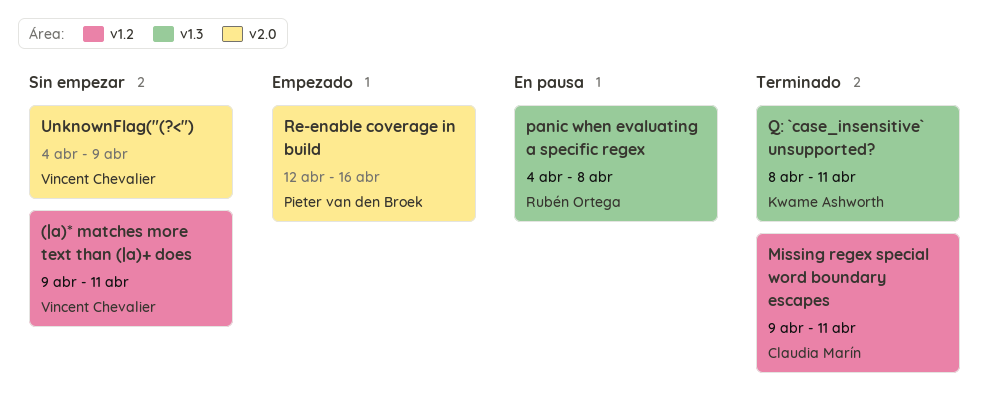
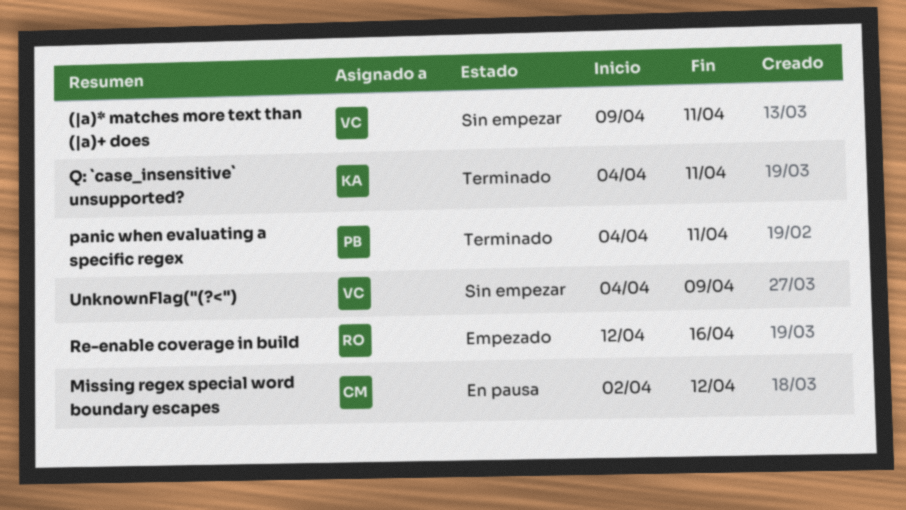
Missing regex special word boundary escapes, status: Terminado -> En pausa
Missing regex special word boundary escapes, start: Apr 9 -> Apr 2
Missing regex special word boundary escapes, due: Apr 11 -> Apr 12
panic when evaluating a specific regex, status: En pausa -> Terminado
panic when evaluating a specific regex, owner: Rubén Ortega -> Pieter van den Broek
panic when evaluating a specific regex, due: Apr 8 -> Apr 11
Q: `case_insensitive` unsupported?, start: Apr 8 -> Apr 4
Re-enable coverage in build, owner: Pieter van den Broek -> Rubén Ortega

